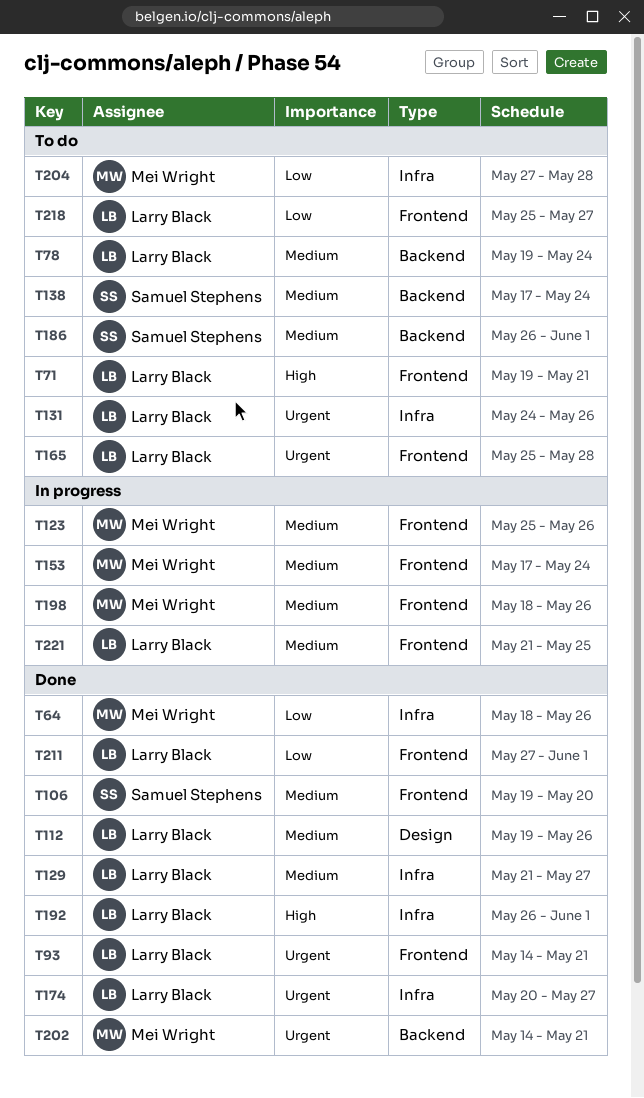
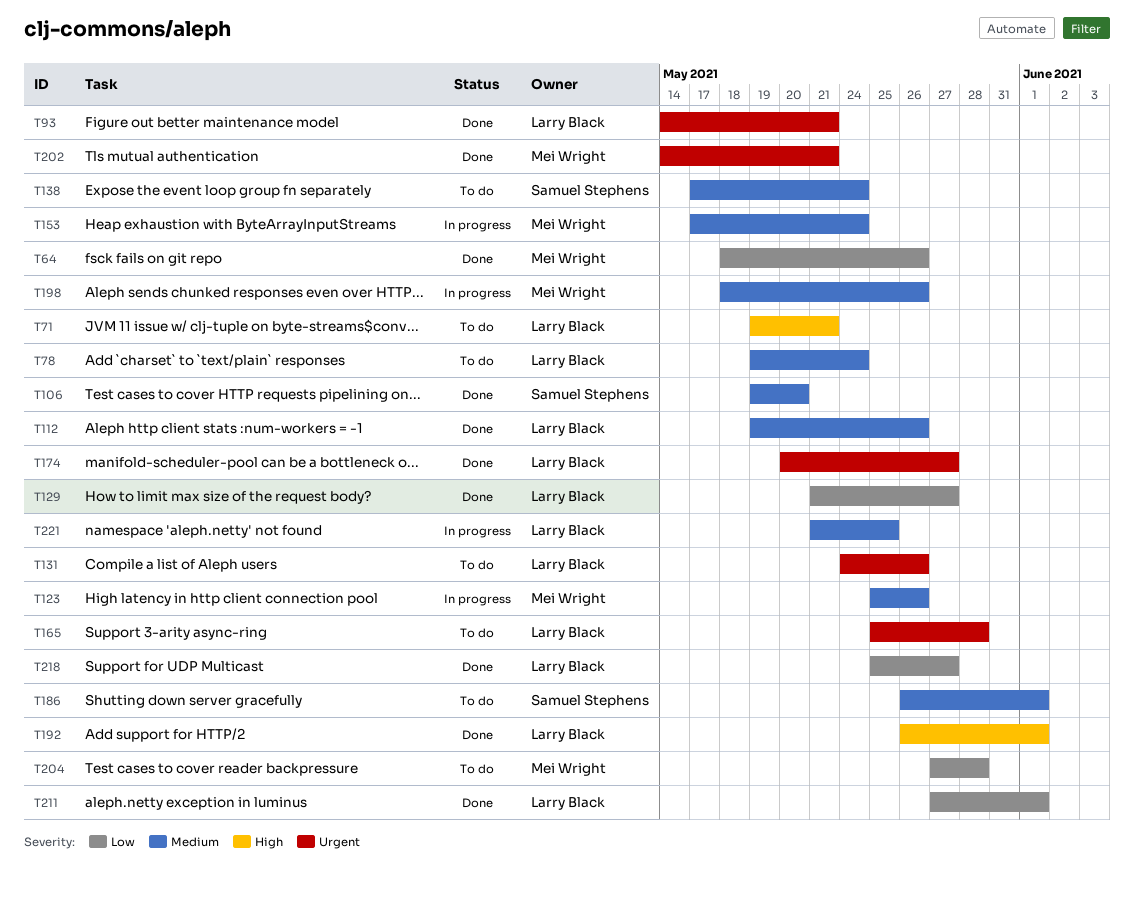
T129, priority: Medium -> Low
T218, status: To do -> Done

